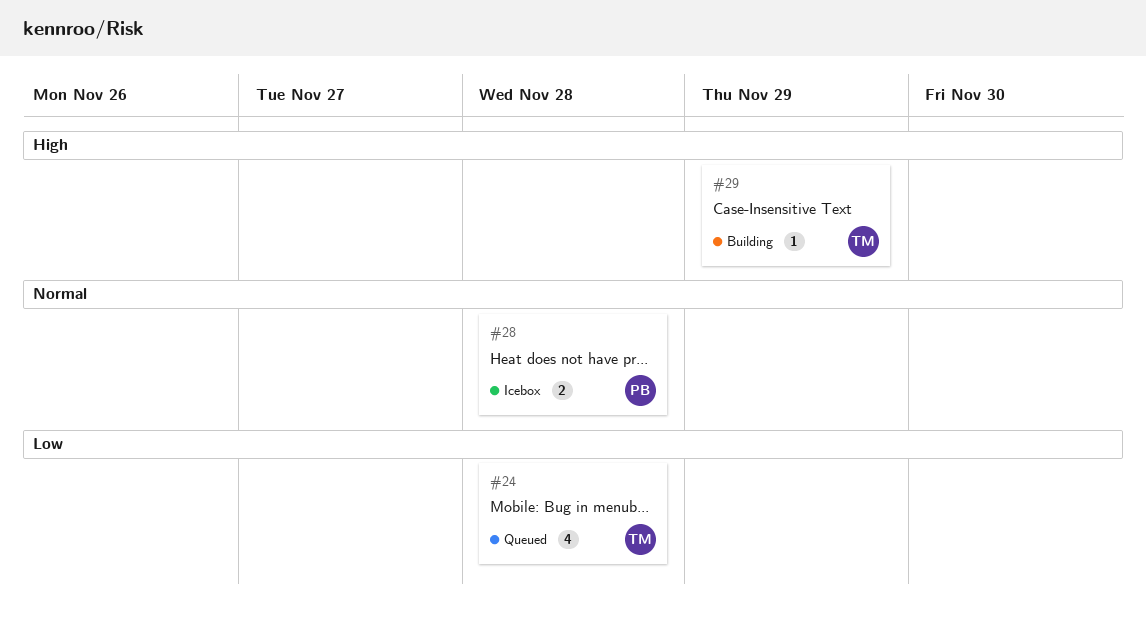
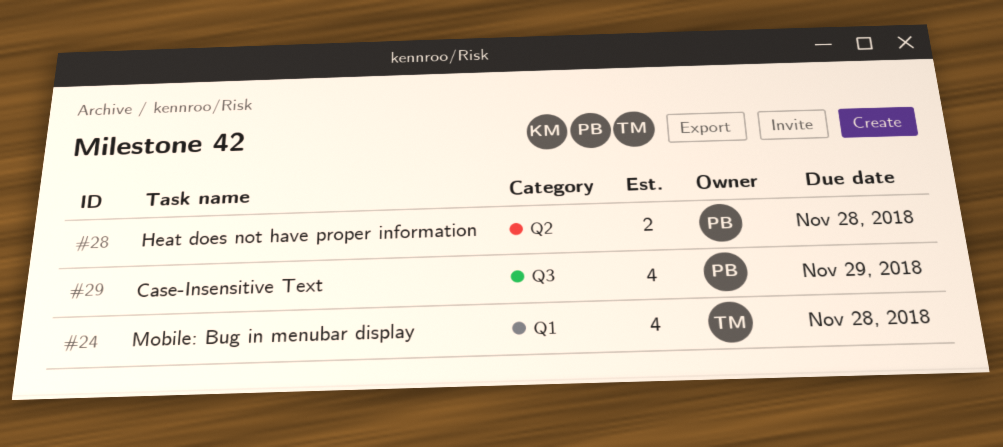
#29, owner: TM -> PB
#29, estimate: 1 -> 4

